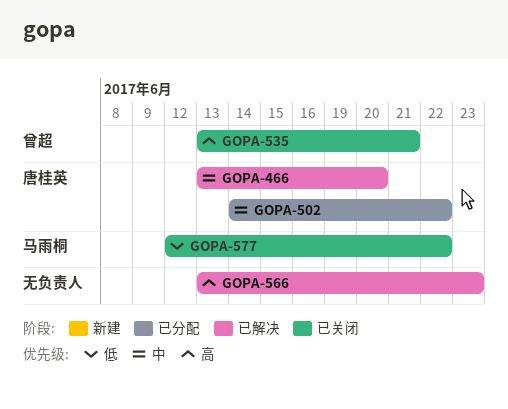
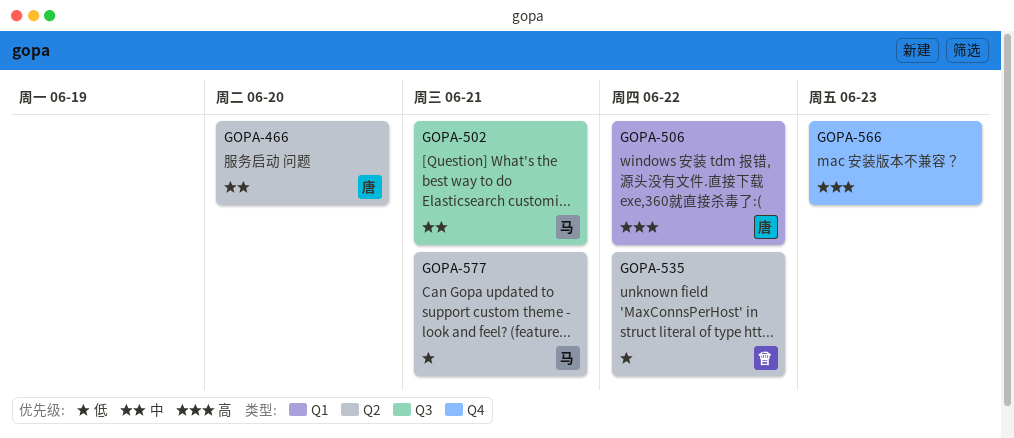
GOPA-502, owner: 唐桂英 -> 马雨桐
GOPA-502, due: Jun 22 -> Jun 21
GOPA-506: none -> present
GOPA-535, priority: 高 -> 低
GOPA-535, due: Jun 21 -> Jun 22
GOPA-577, due: Jun 22 -> Jun 21

